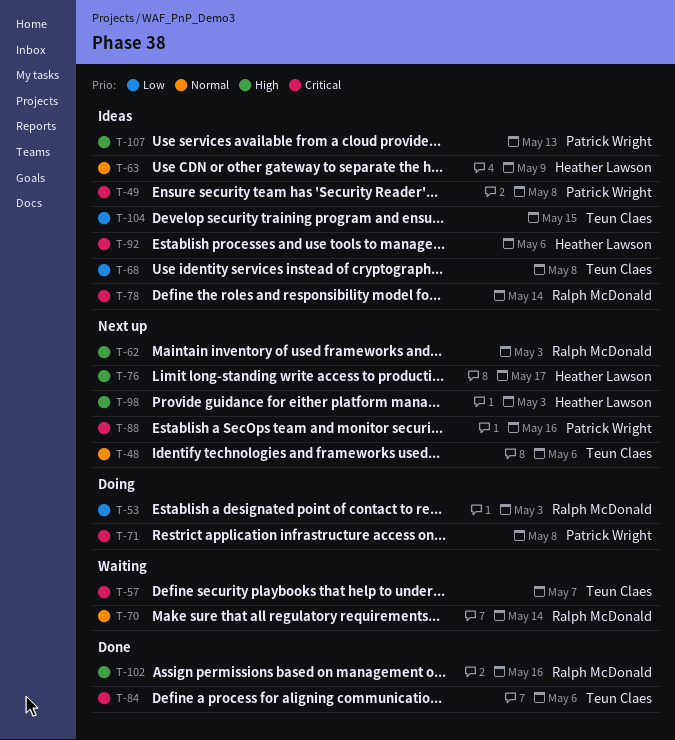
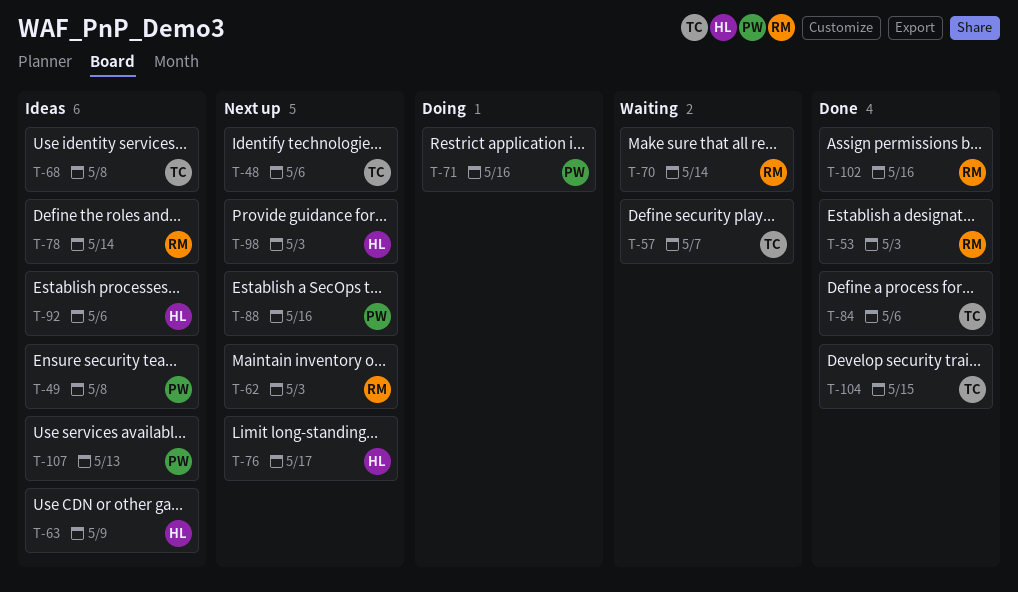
T-53, status: Doing -> Done
T-71, due: May 8 -> May 16
T-104, status: Ideas -> Done

